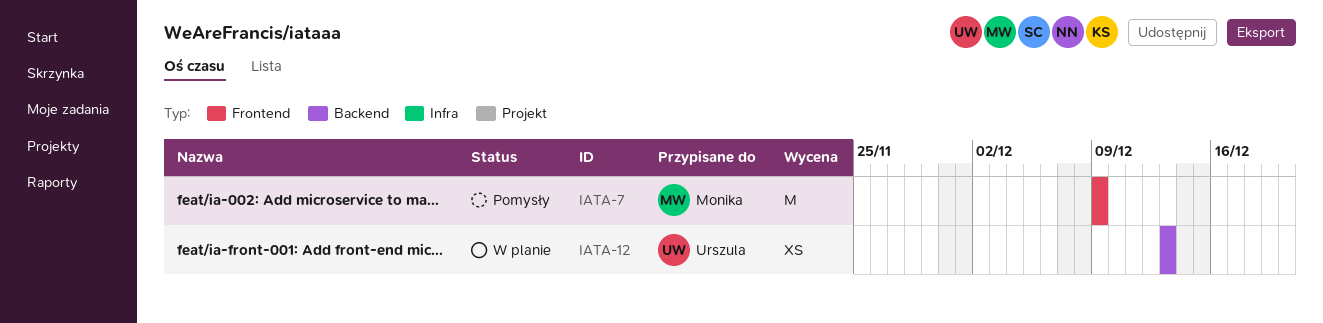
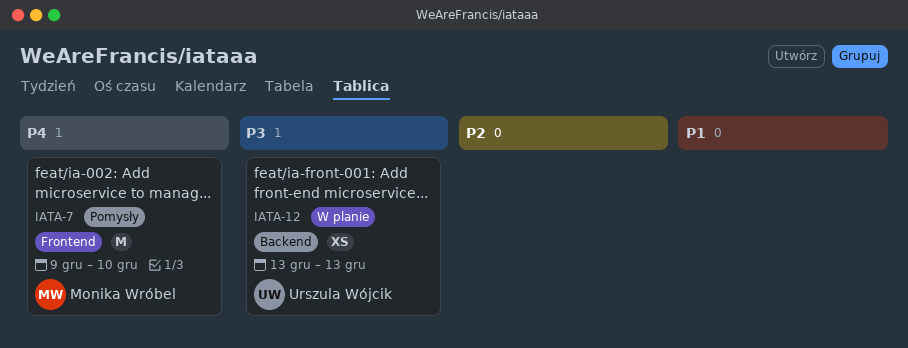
IATA-7, due: Dec 9 -> Dec 10

